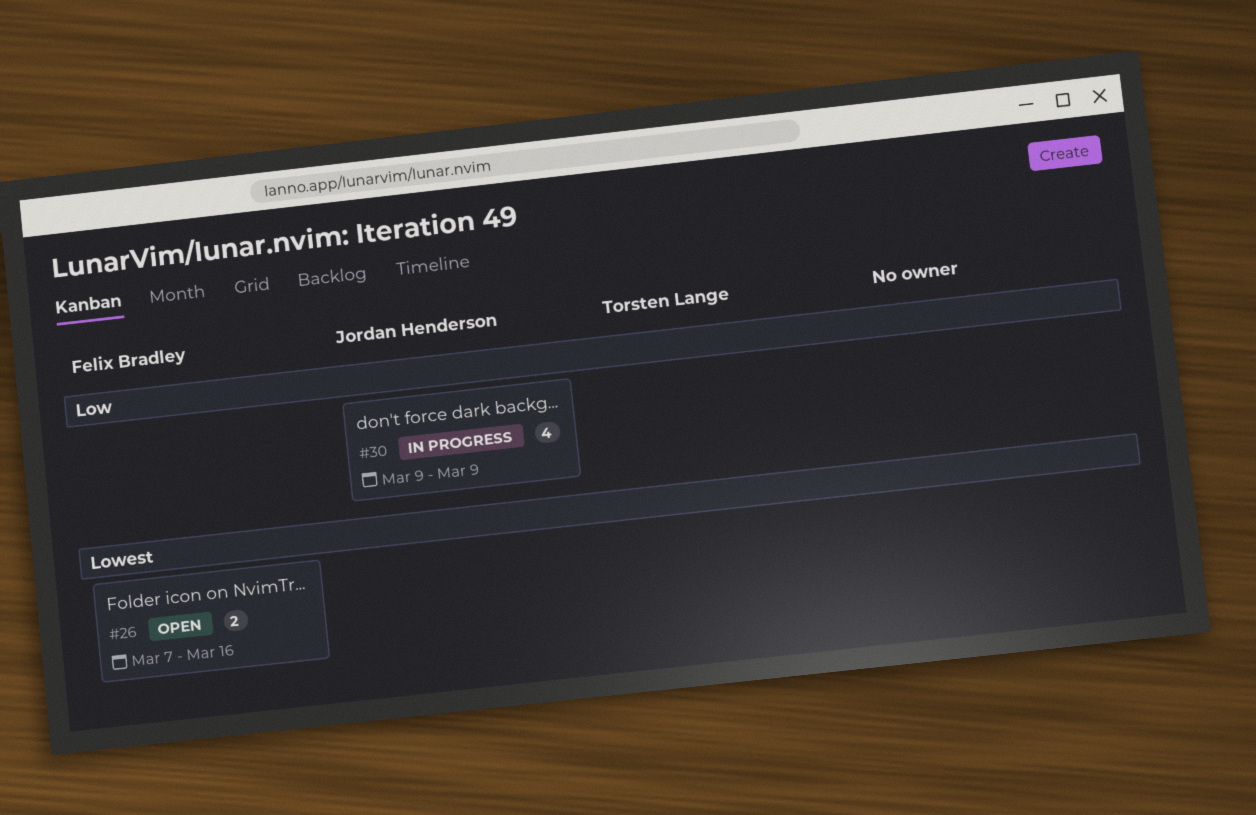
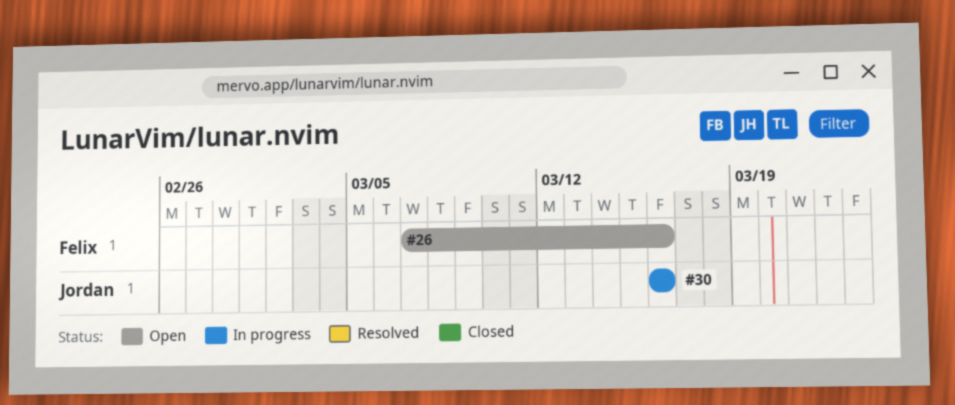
#30, start: Mar 9 -> Mar 16
#30, due: Mar 9 -> Mar 16

